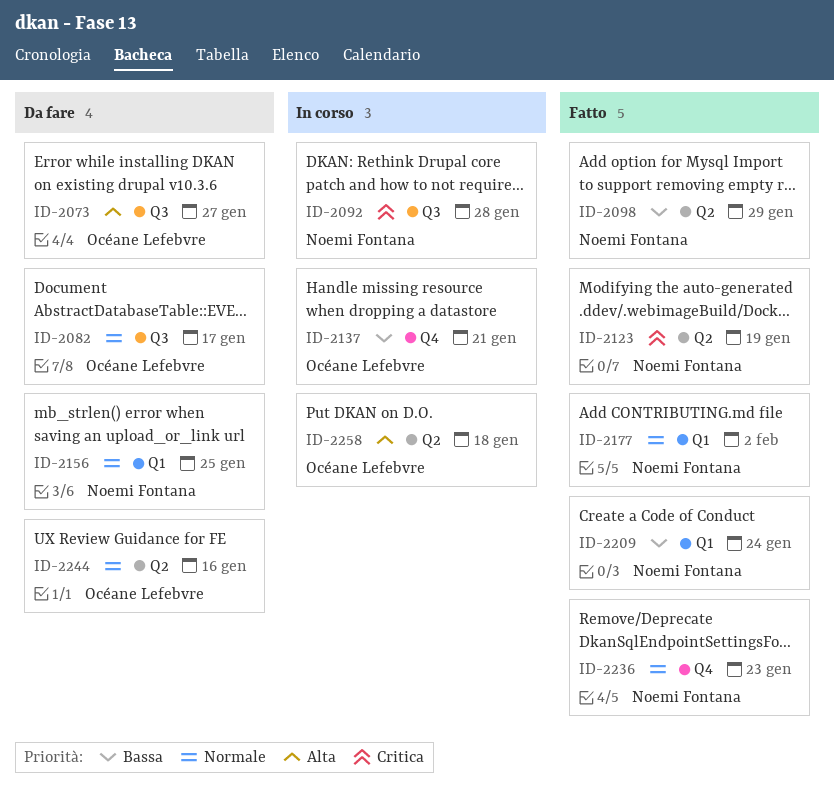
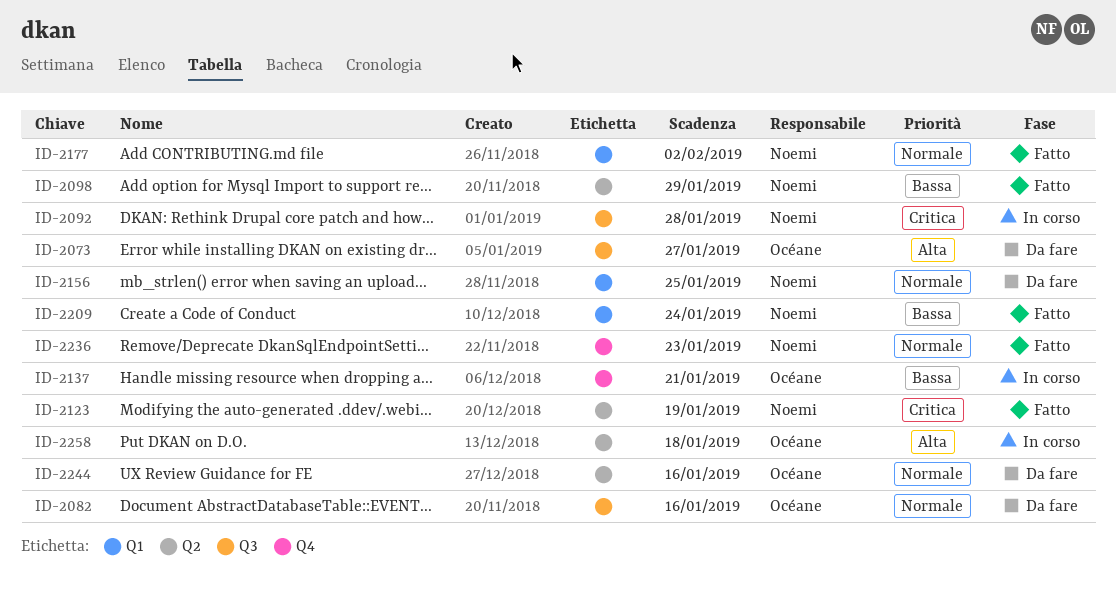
ID-2082, due: Jan 17 -> Jan 16

